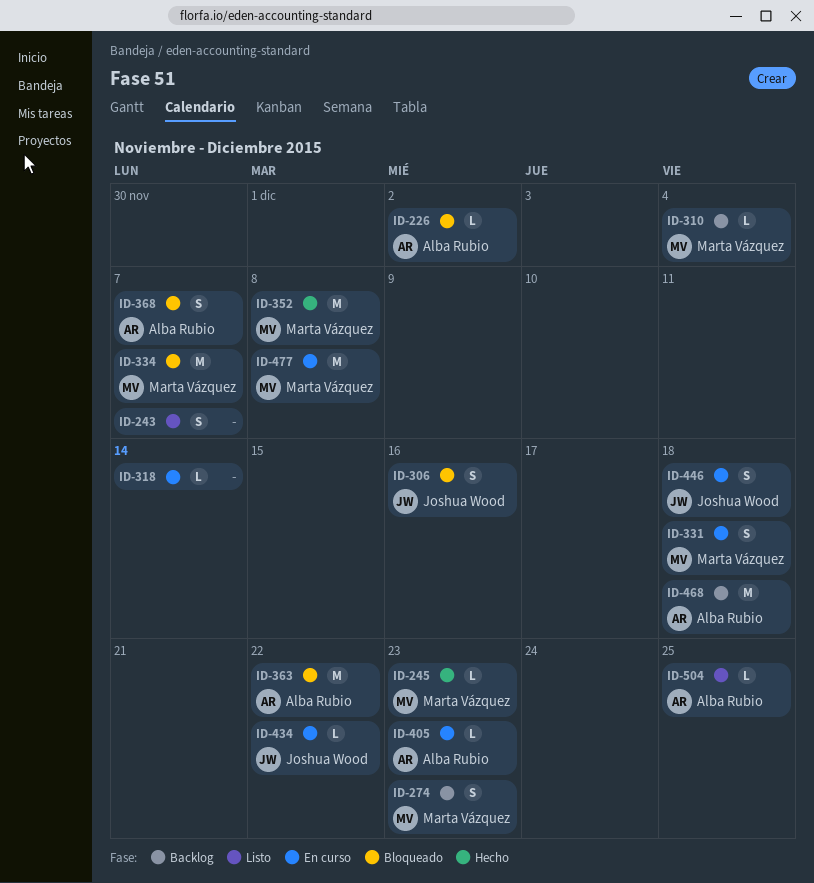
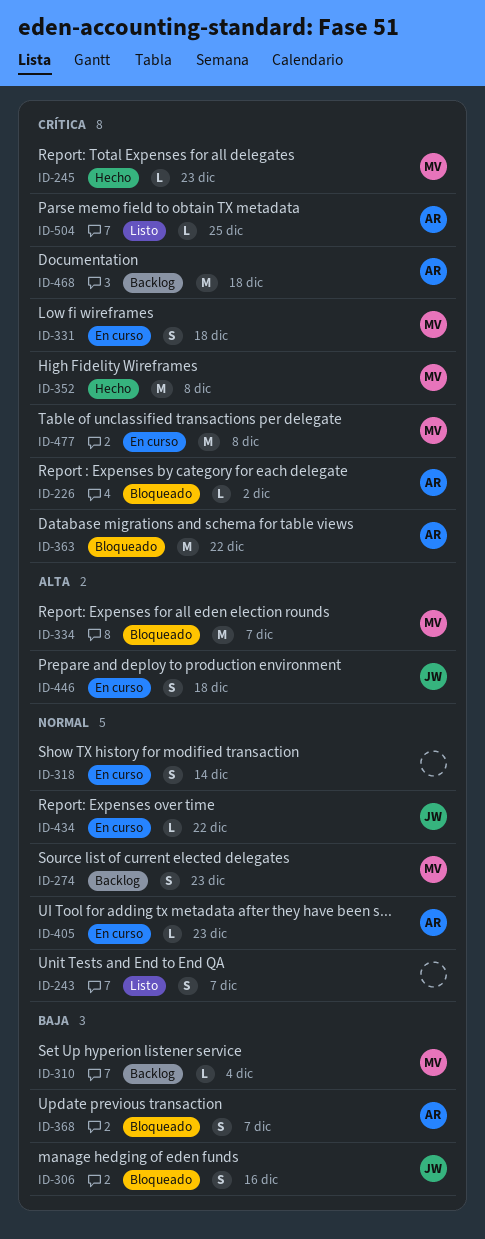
ID-318, estimate: L -> S

